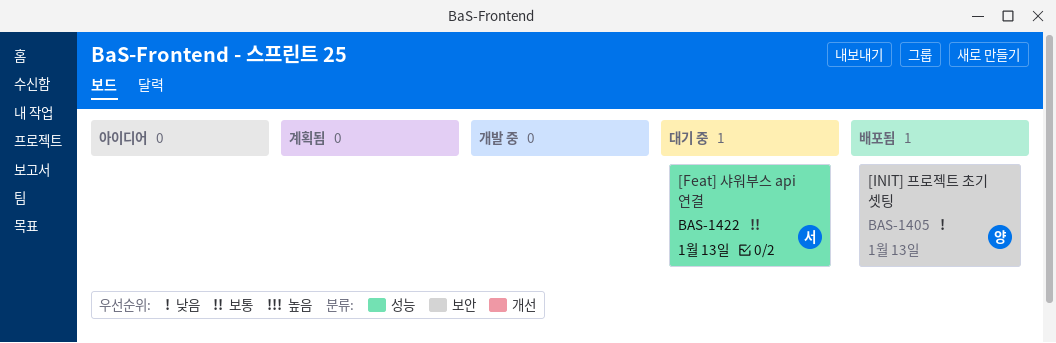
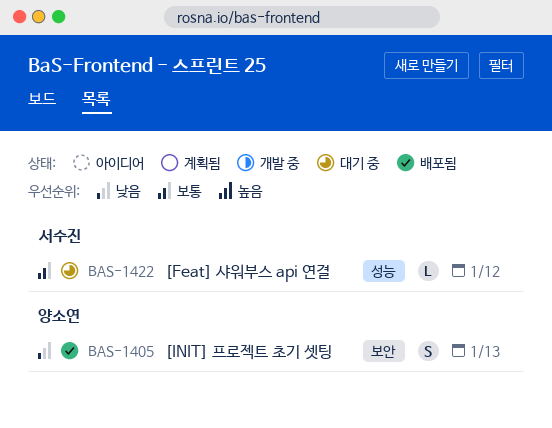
BAS-1422, due: Jan 13 -> Jan 12

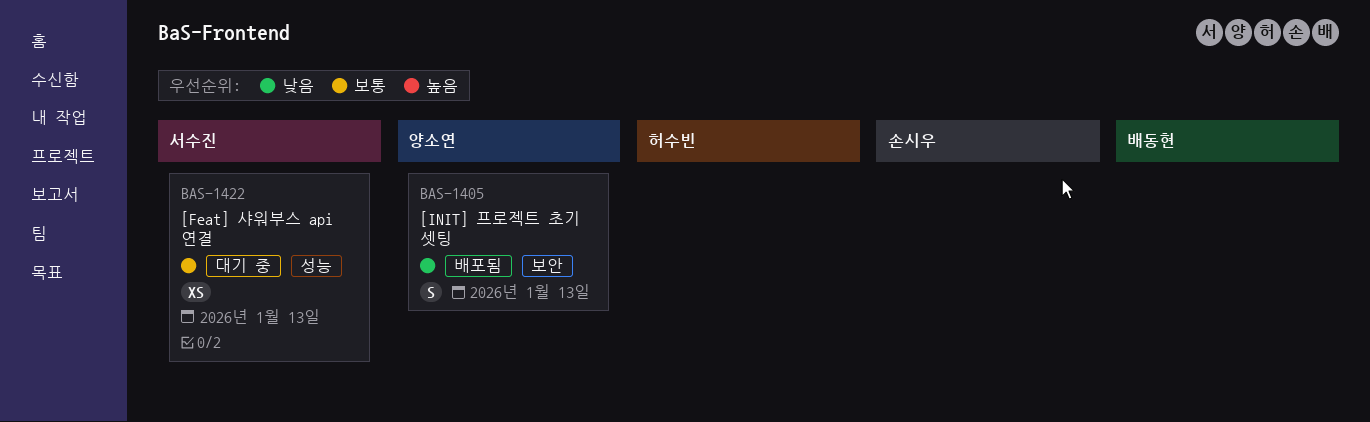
BAS-1422, estimate: L -> XS
BAS-1422, due: Jan 12 -> Jan 13

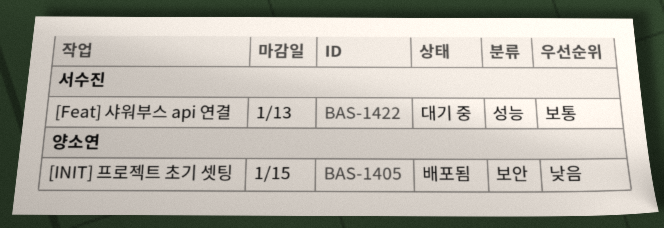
BAS-1405, due: Jan 13 -> Jan 15

